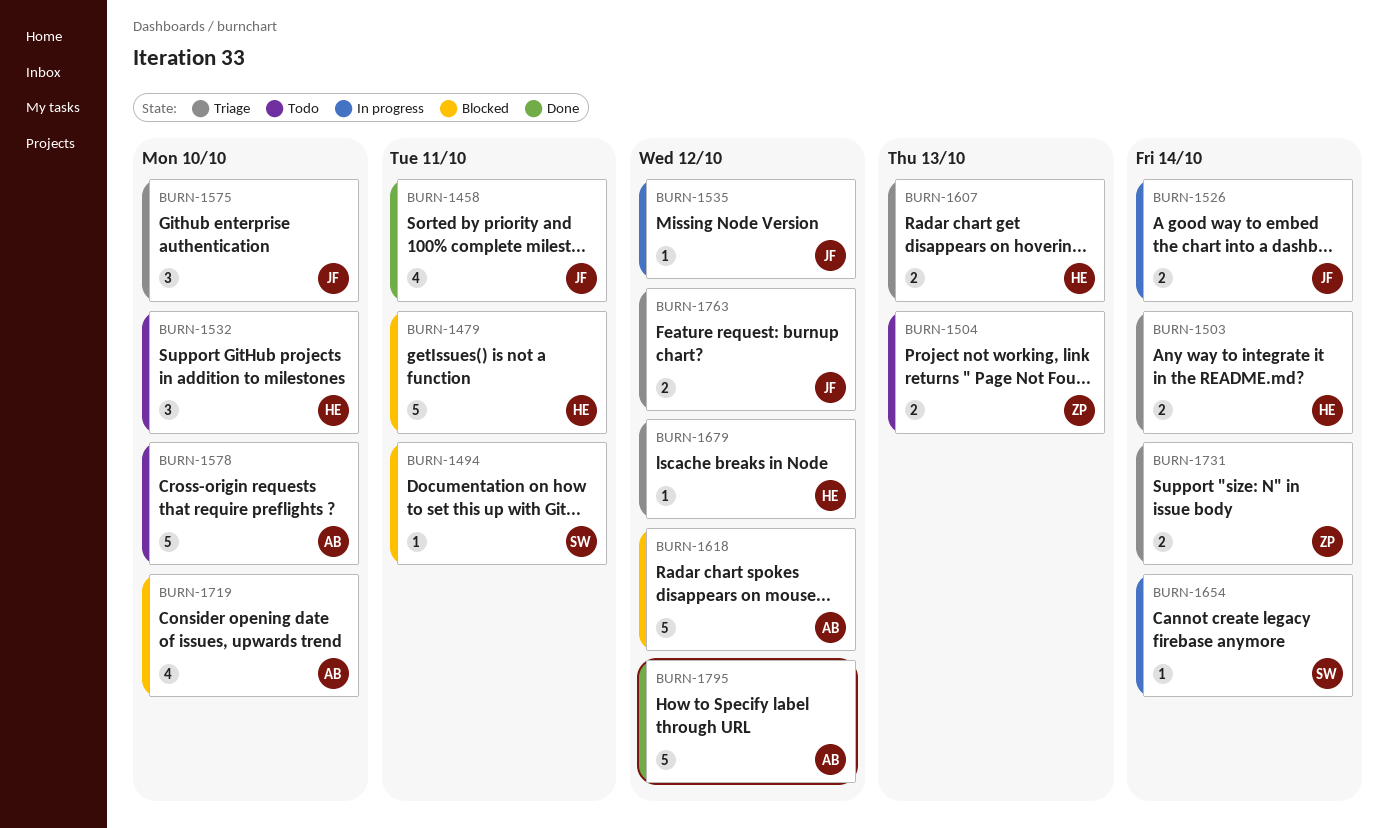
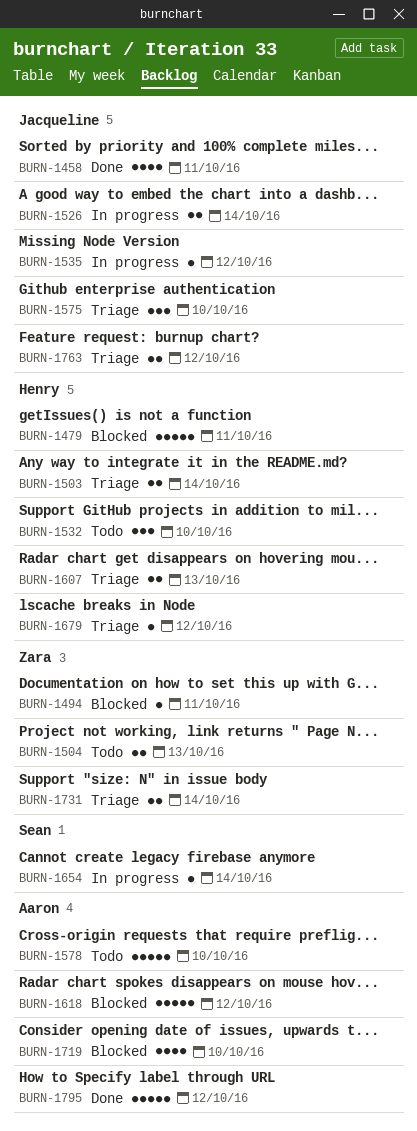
BURN-1494, owner: Sean -> Zara

